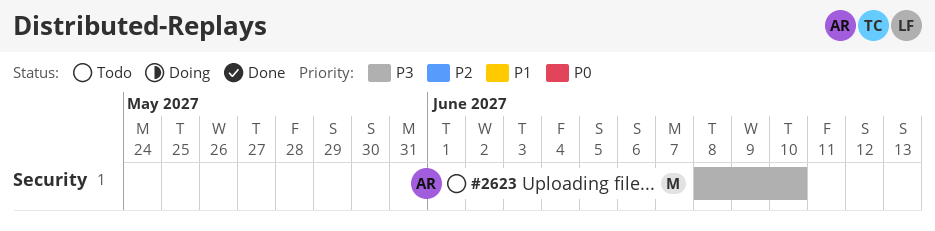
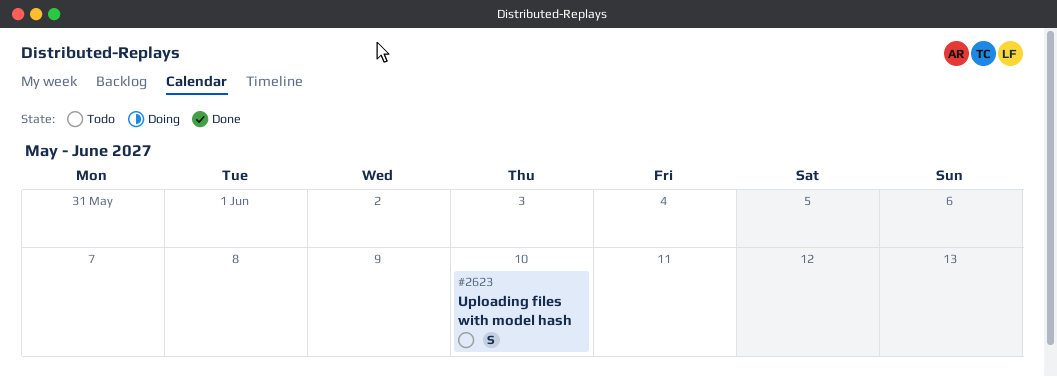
#2623, estimate: M -> S

